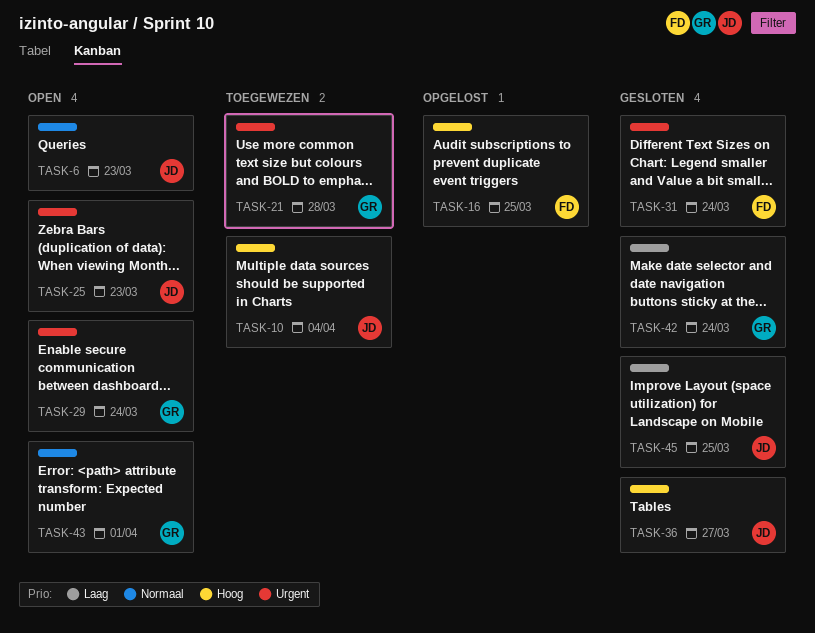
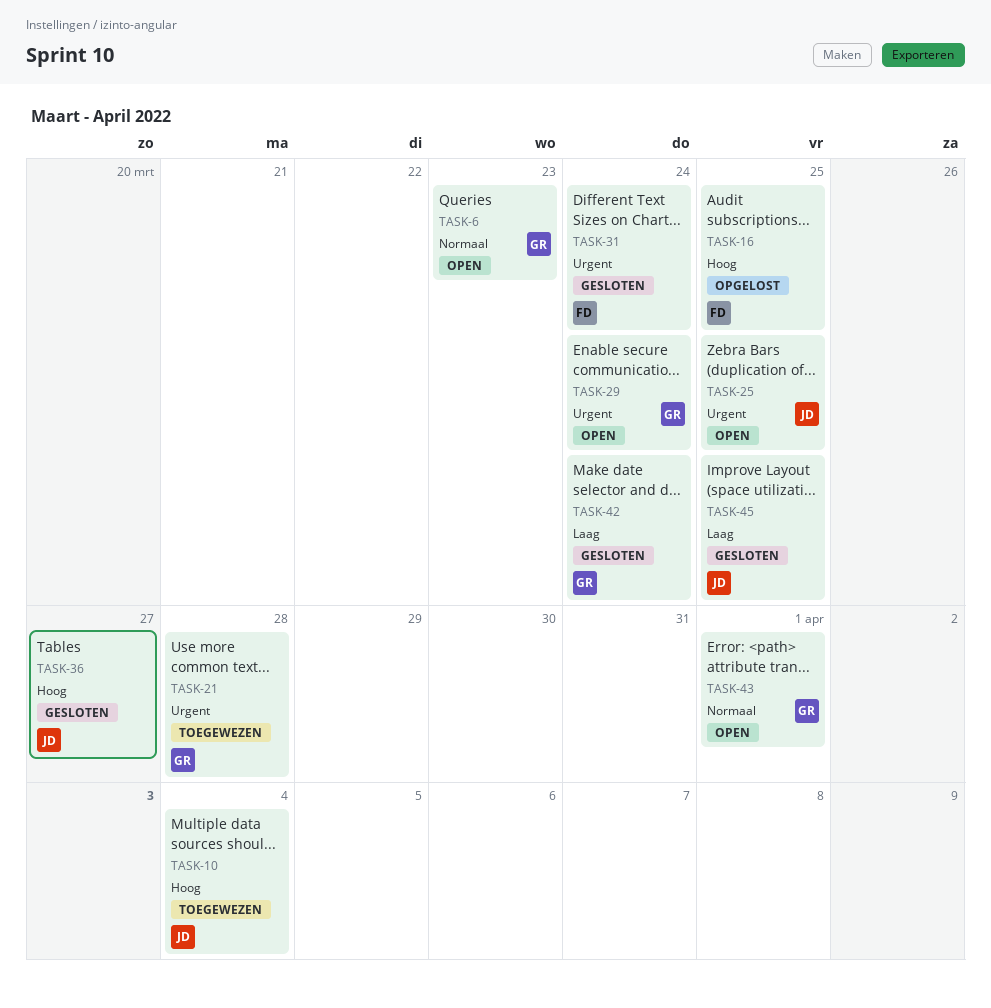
TASK-6, owner: JD -> GR
TASK-25, due: Mar 23 -> Mar 25

